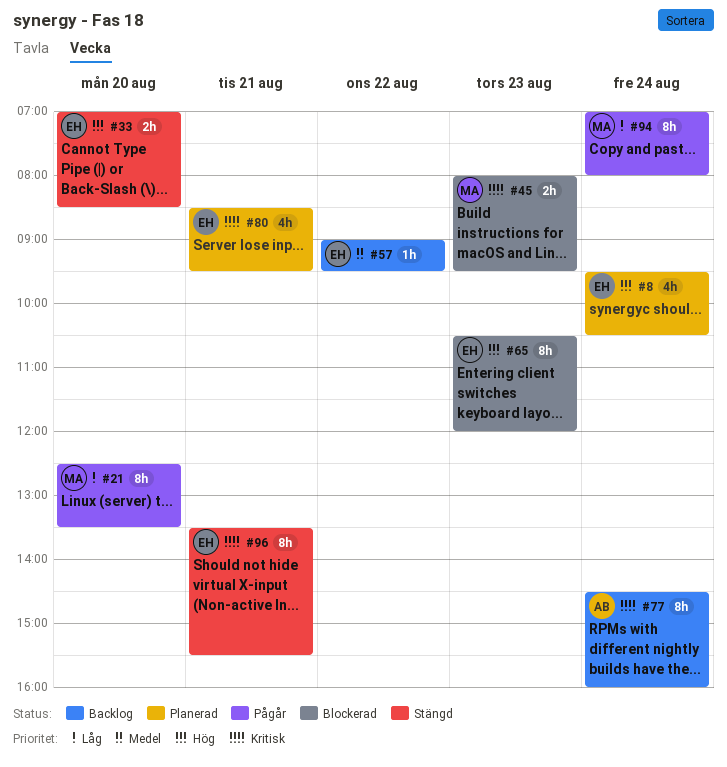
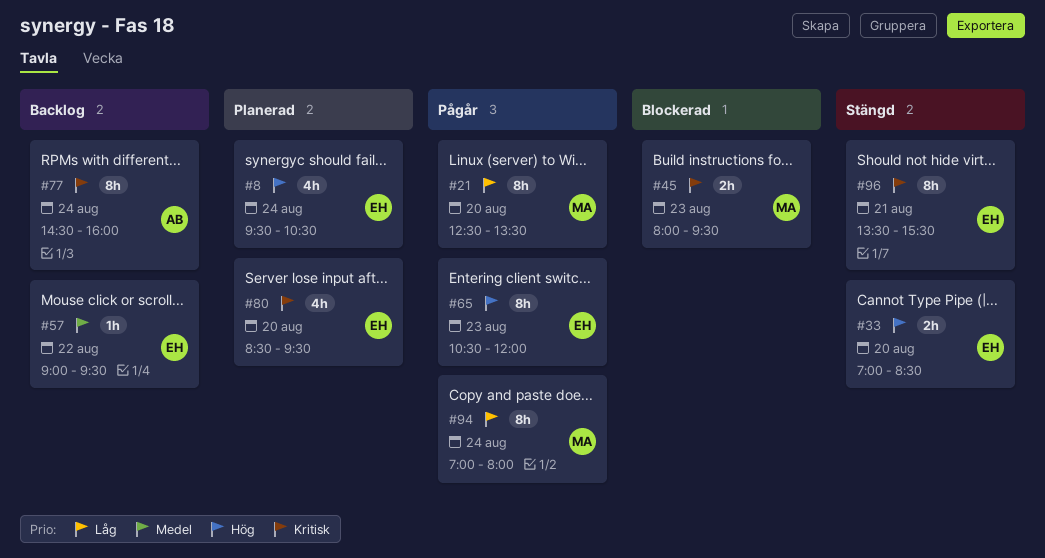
#65, status: Blockerad -> Pågår
#80, day: Aug 21 -> Aug 20

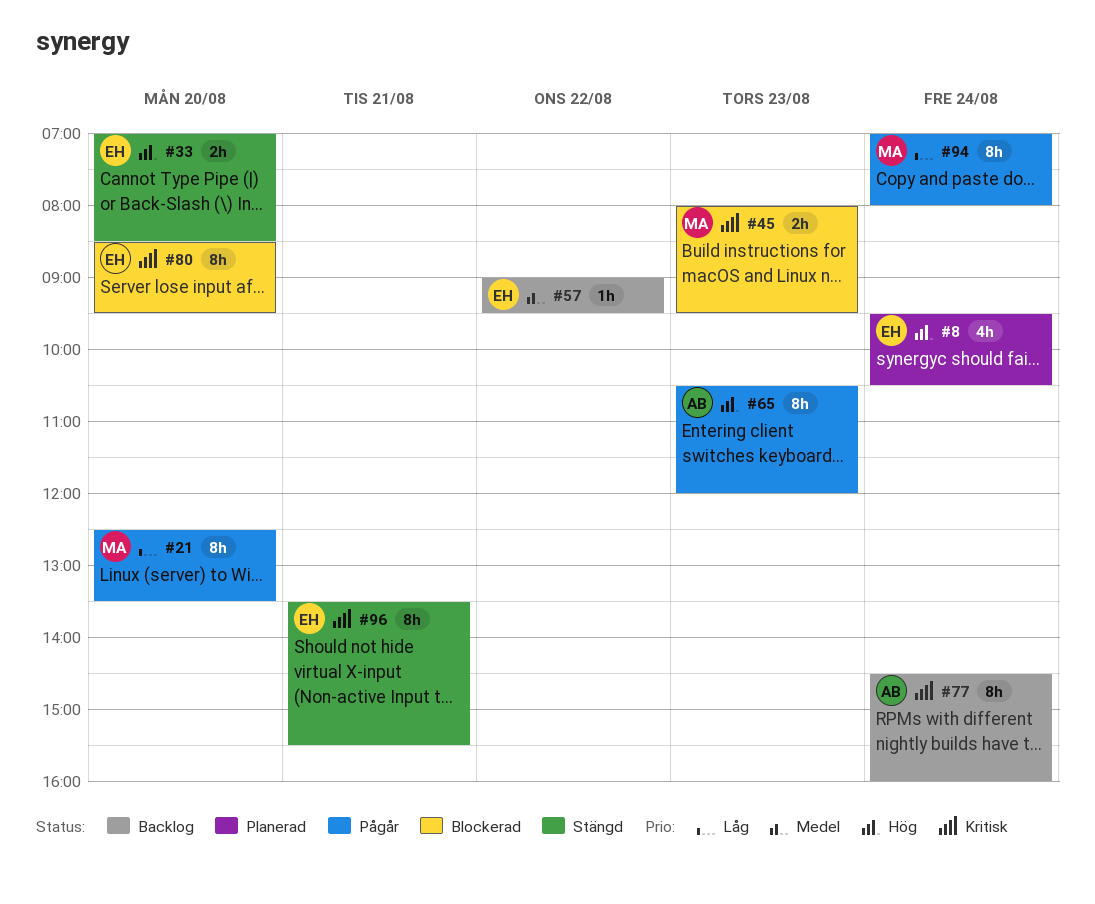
#65, owner: EH -> AB
#80, status: Planerad -> Blockerad
#80, estimate: 4h -> 8h

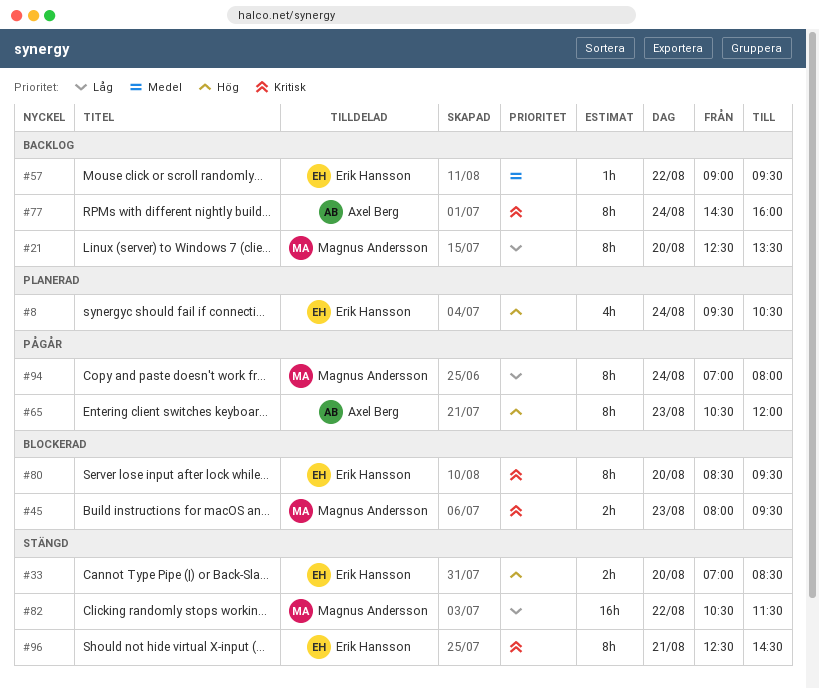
#21, status: Pågår -> Backlog
#82: none -> present
#96, begins: 13:30 -> 12:30
#96, ends: 15:30 -> 14:30

